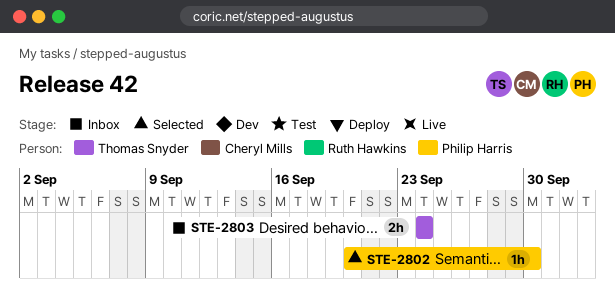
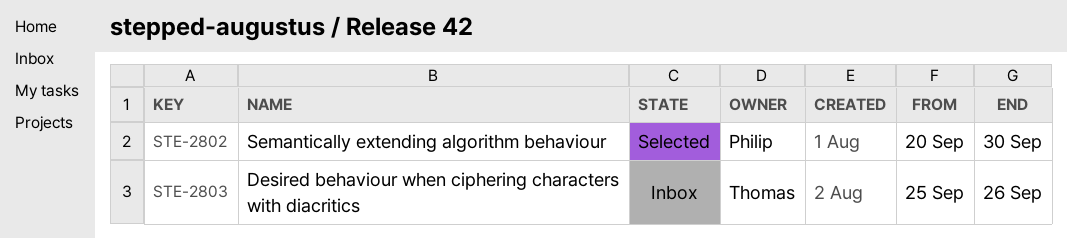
STE-2803, start: Sep 24 -> Sep 25
STE-2803, due: Sep 24 -> Sep 26

